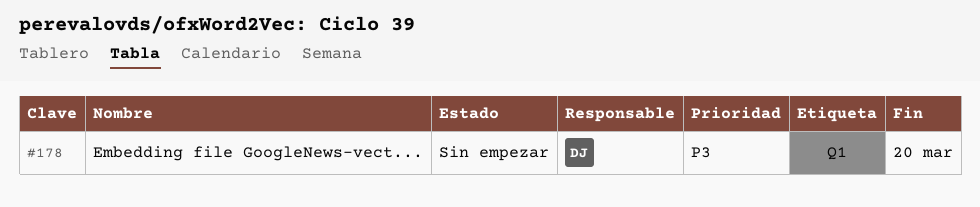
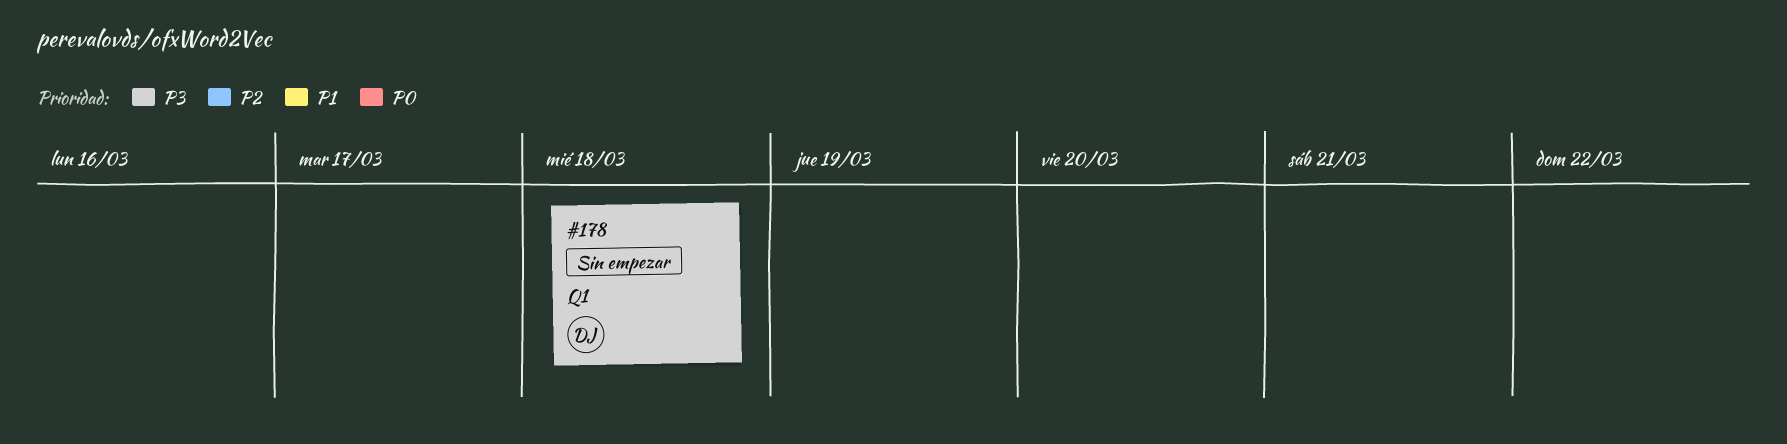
#178, due: Mar 20 -> Mar 18

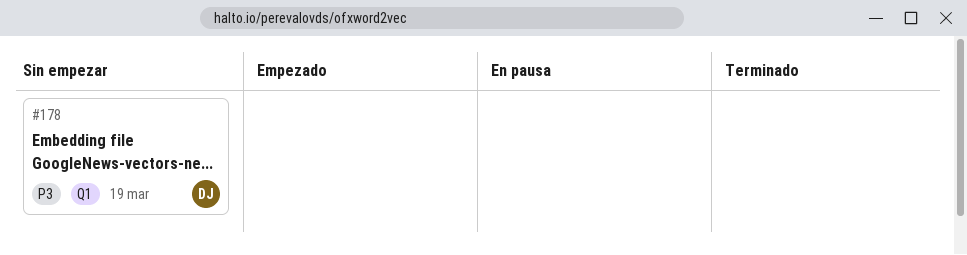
#178, due: Mar 18 -> Mar 19

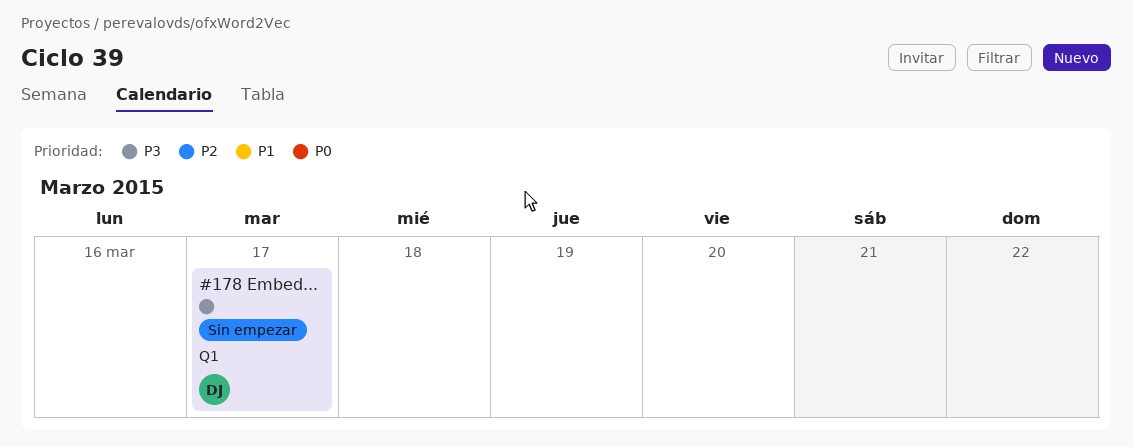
#178, due: Mar 19 -> Mar 17

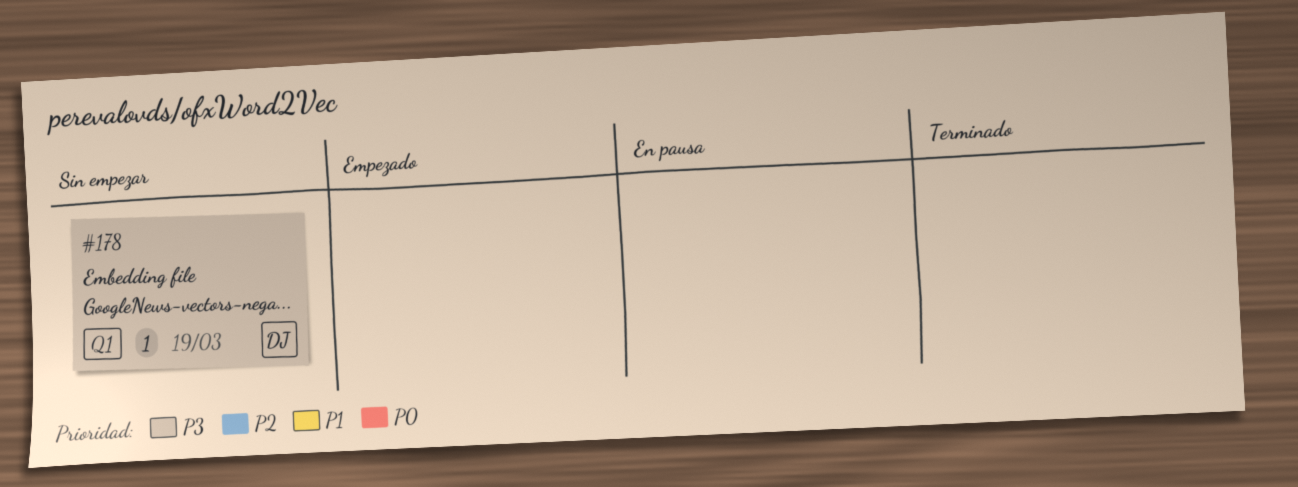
#178, due: Mar 17 -> Mar 19

